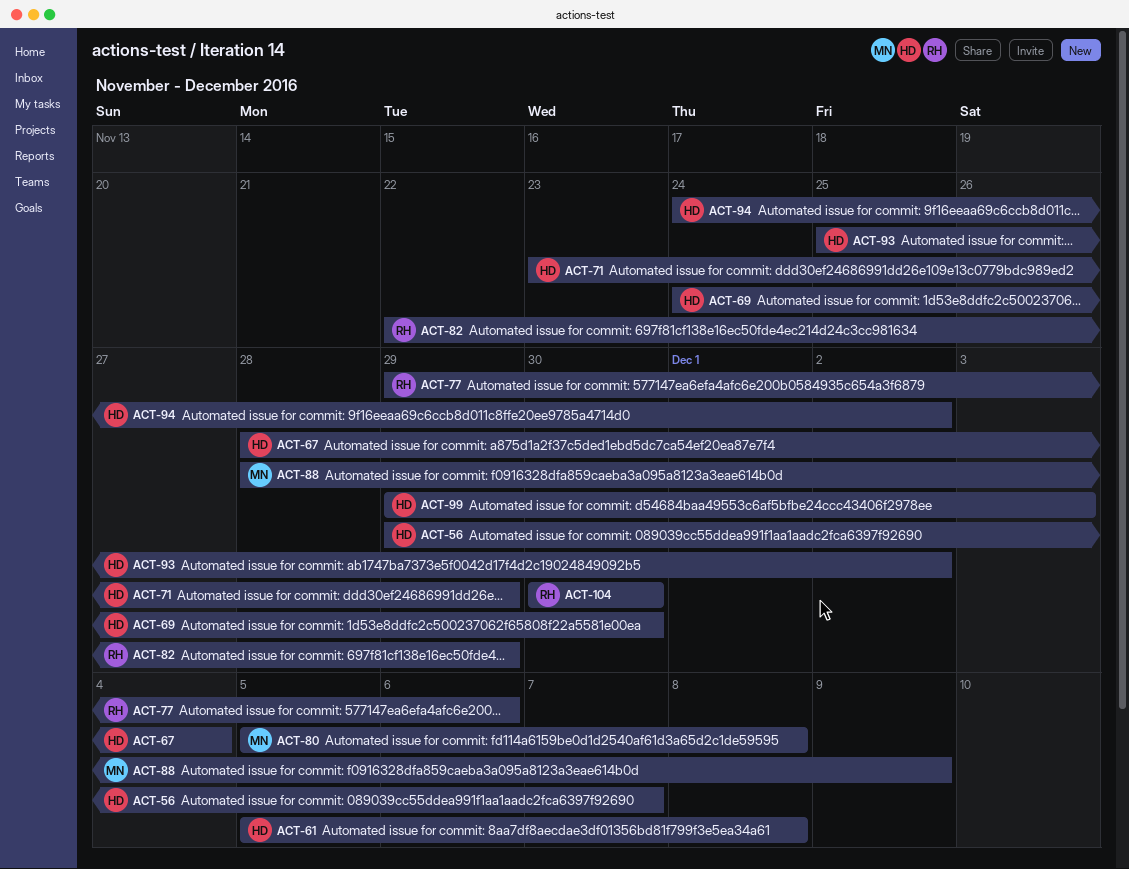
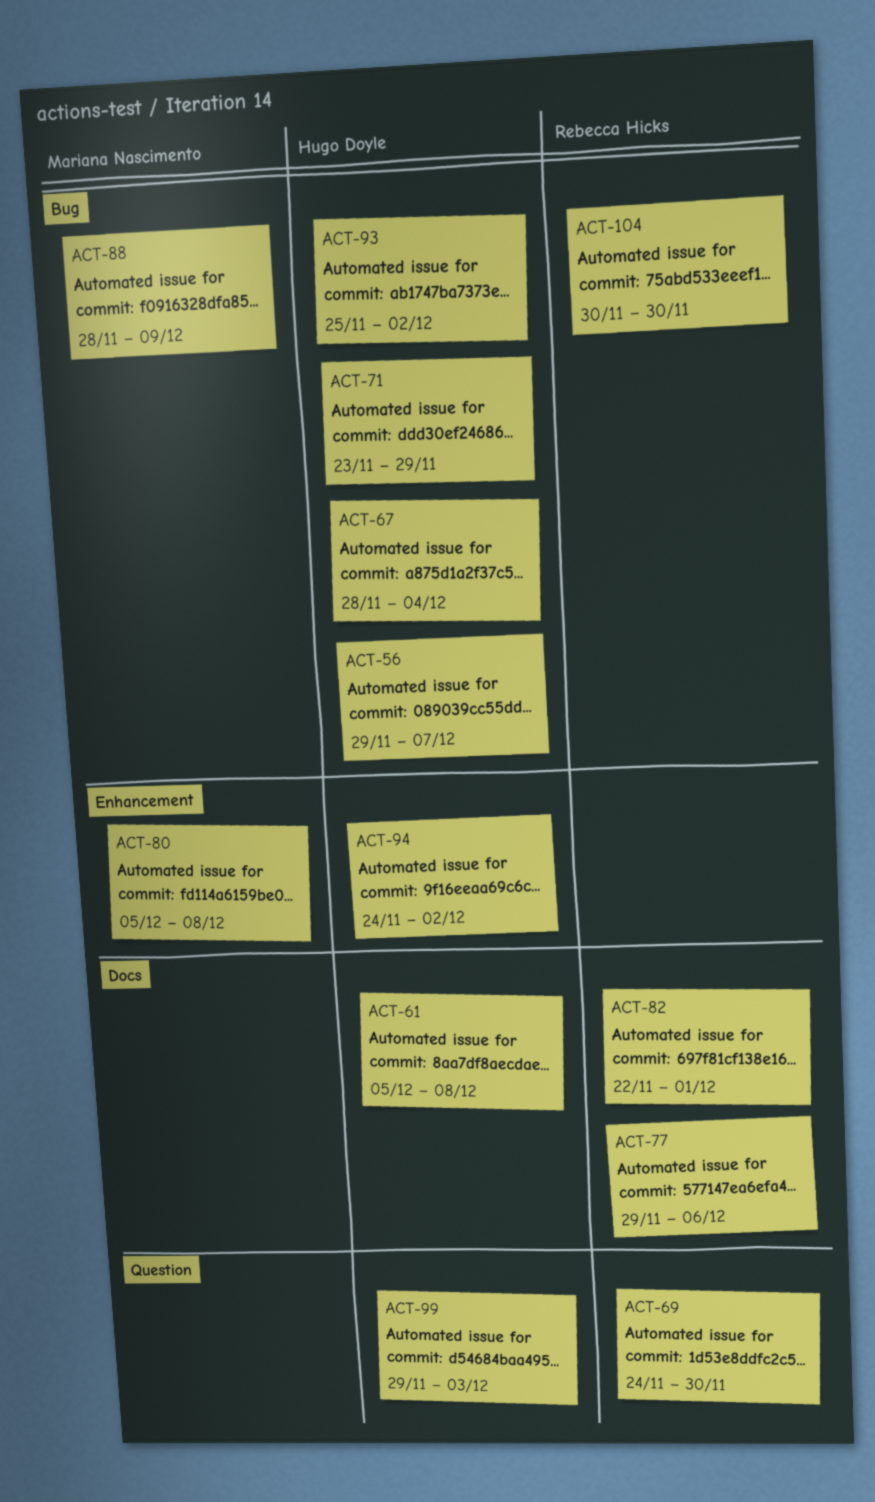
ACT-69, owner: Hugo Doyle -> Rebecca Hicks
ACT-82, due: Nov 29 -> Dec 1

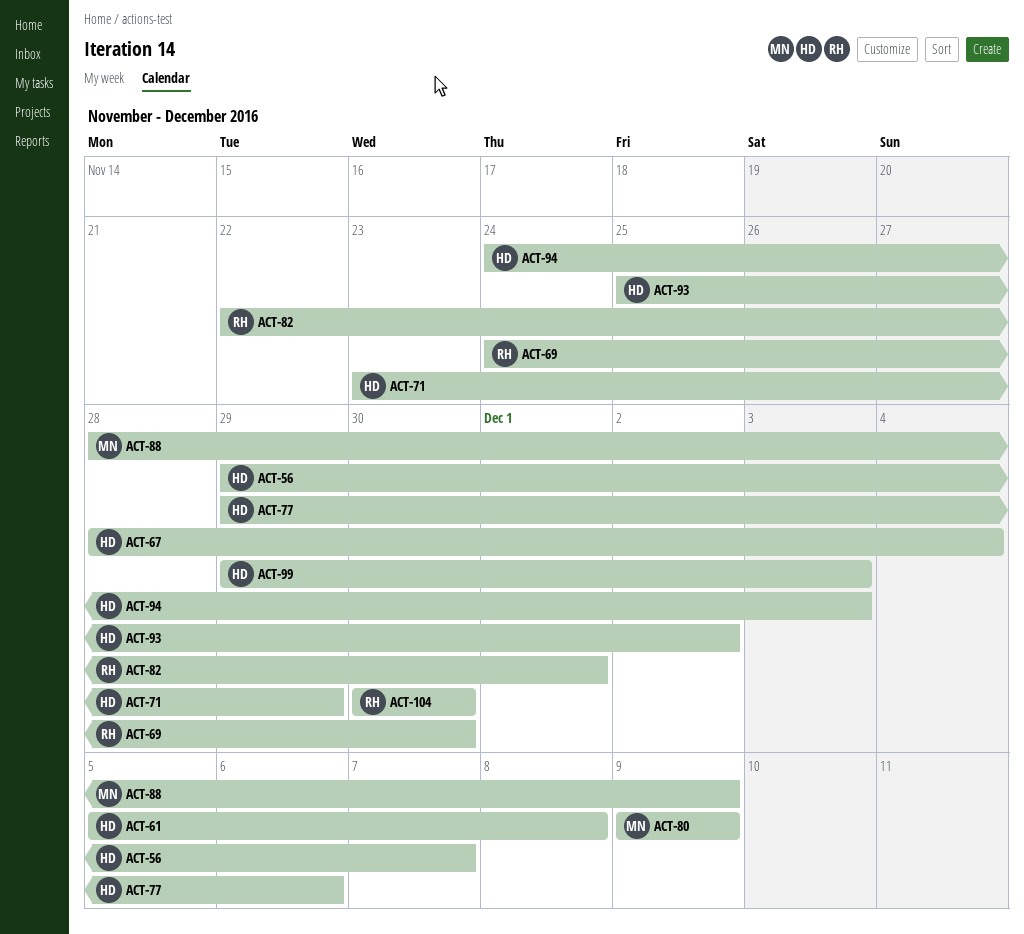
ACT-77, owner: Rebecca Hicks -> Hugo Doyle
ACT-80, start: Dec 5 -> Dec 9
ACT-80, due: Dec 8 -> Dec 9
ACT-94, due: Dec 2 -> Dec 3

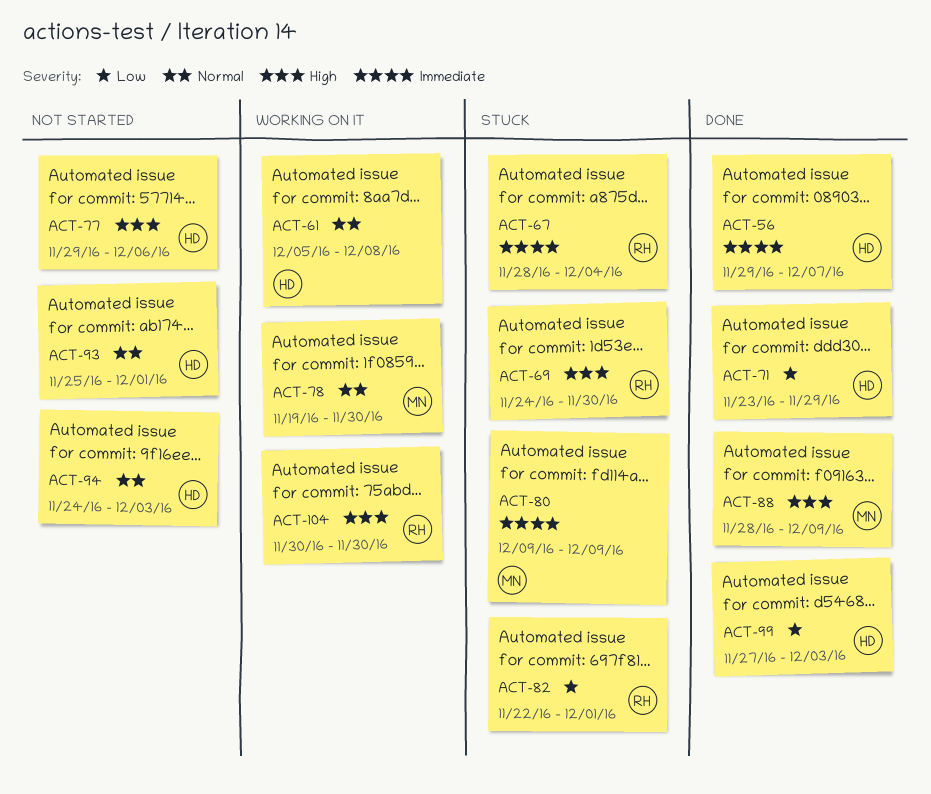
ACT-67, owner: HD -> RH
ACT-78: none -> present
ACT-93, due: Dec 2 -> Dec 1
ACT-99, start: Nov 29 -> Nov 27

